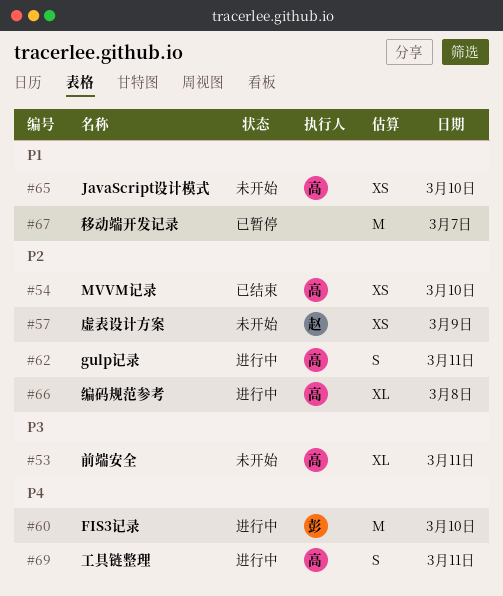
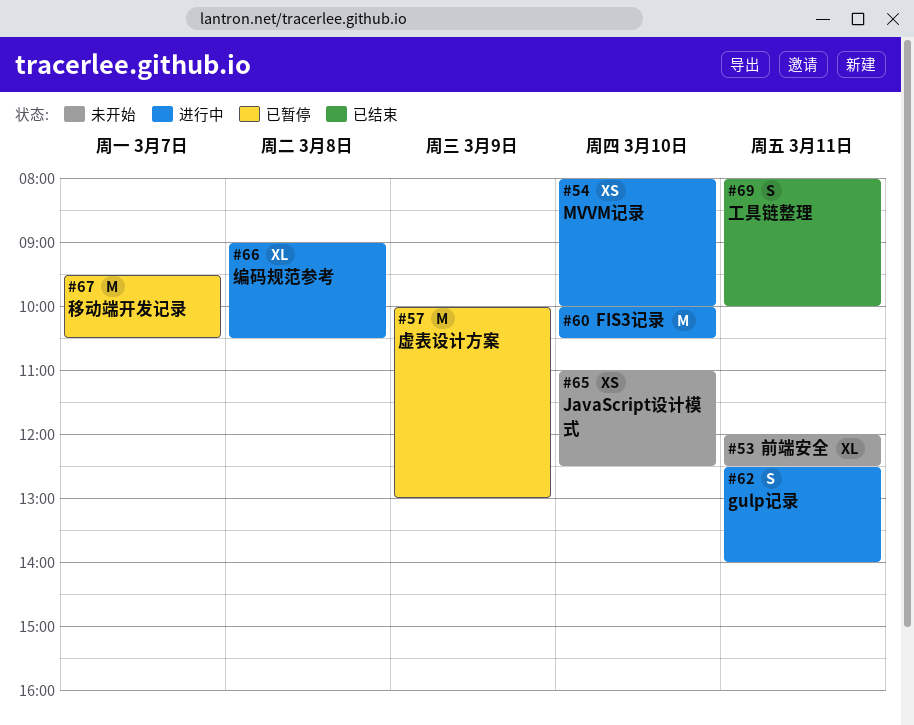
#54, status: 已结束 -> 进行中
#57, status: 未开始 -> 已暂停
#57, estimate: XS -> M
#69, status: 进行中 -> 已结束

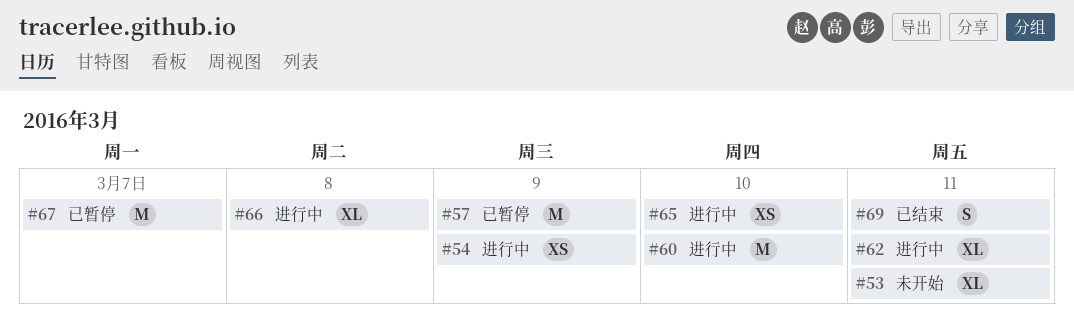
#54, day: Mar 10 -> Mar 9
#62, estimate: S -> XL
#65, status: 未开始 -> 进行中

